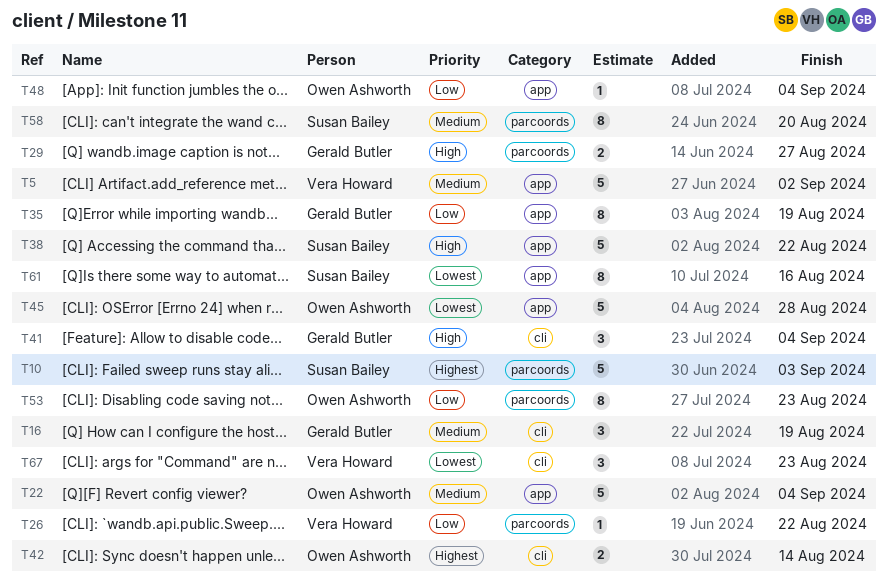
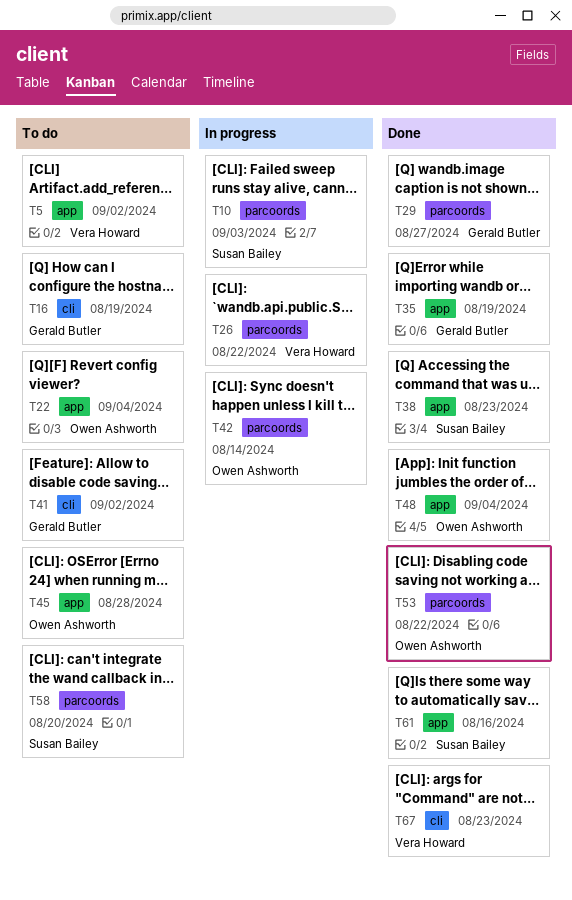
T38, due: Aug 22 -> Aug 23
T41, due: Sep 4 -> Sep 2
T42, label: cli -> parcoords
T53, due: Aug 23 -> Aug 22

